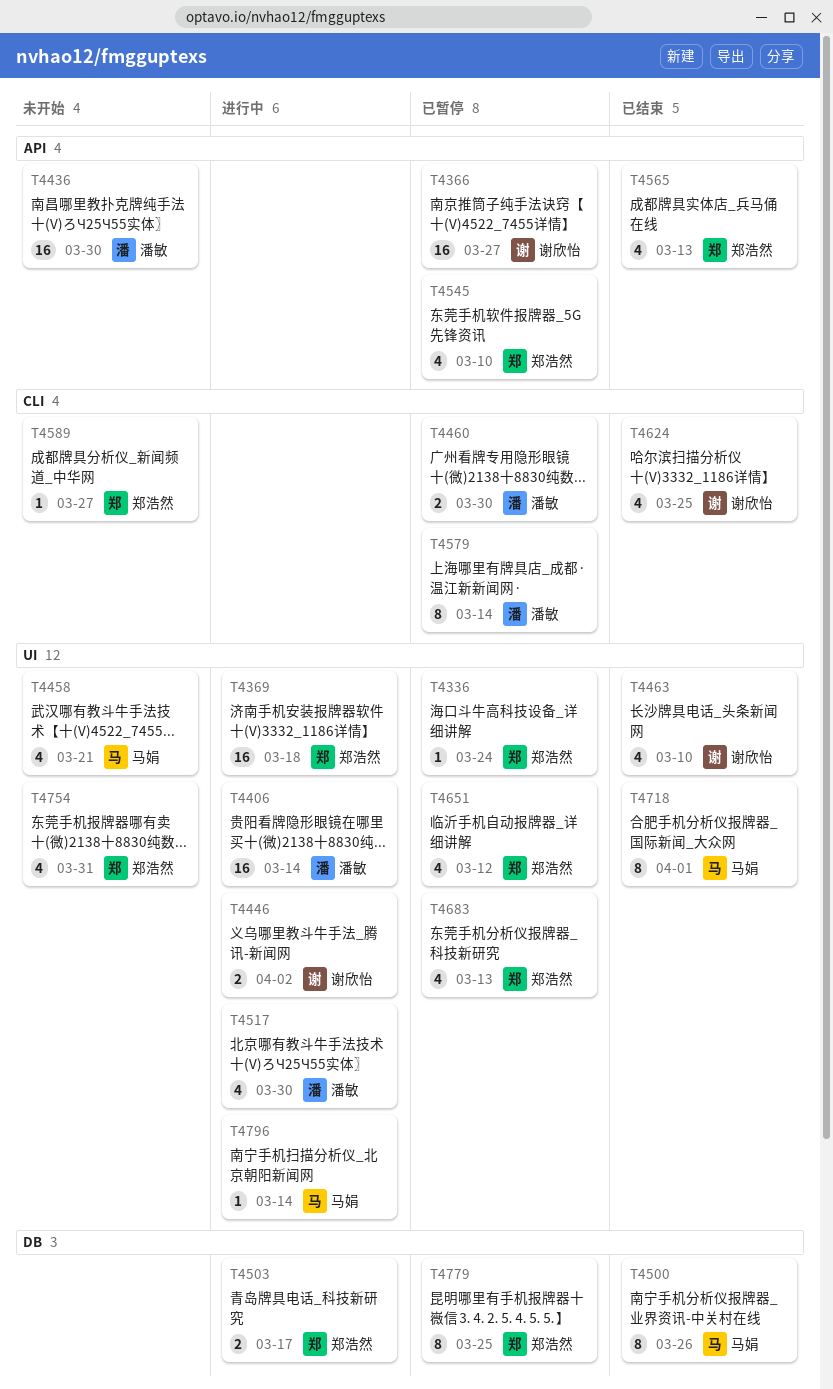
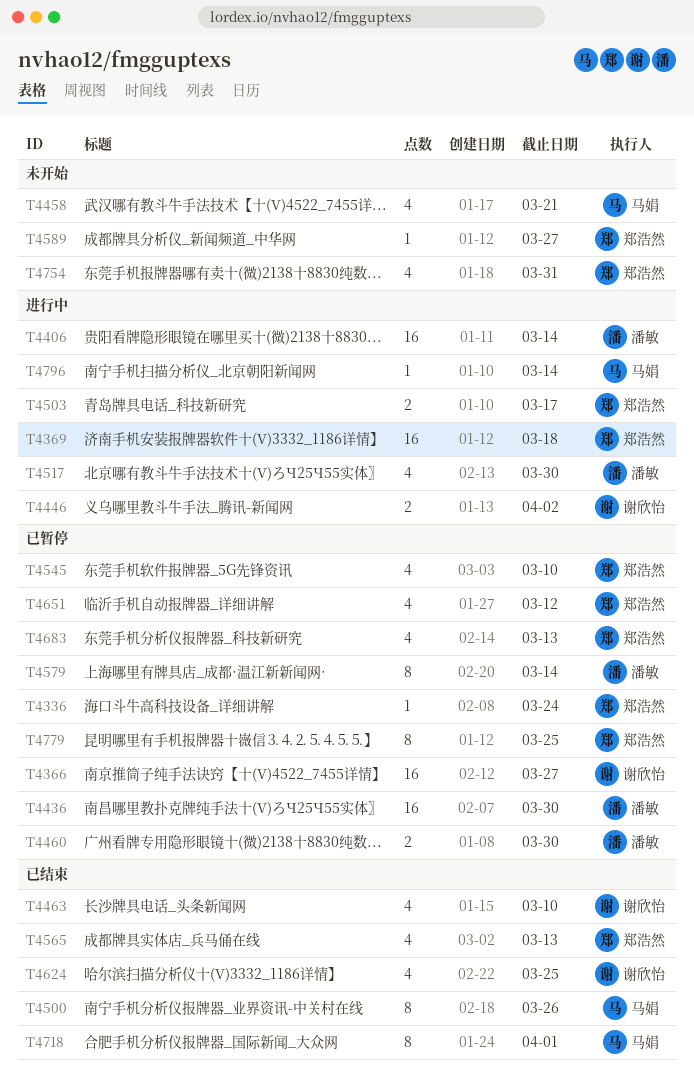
T4436, status: 未开始 -> 已暂停

